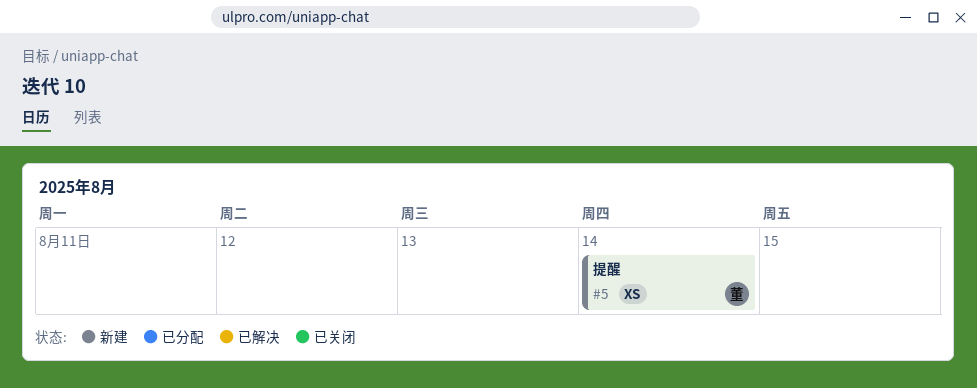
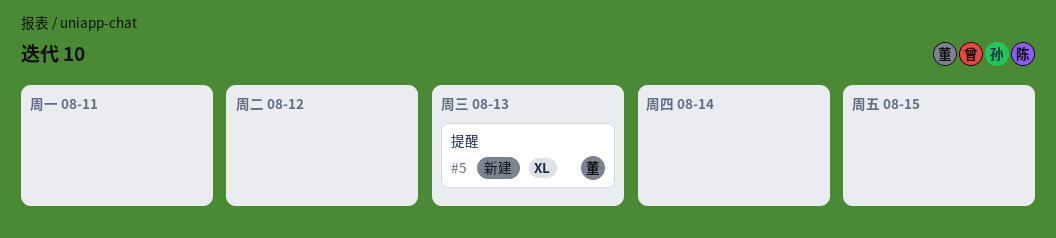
#5, estimate: XS -> XL
#5, due: Aug 14 -> Aug 13

